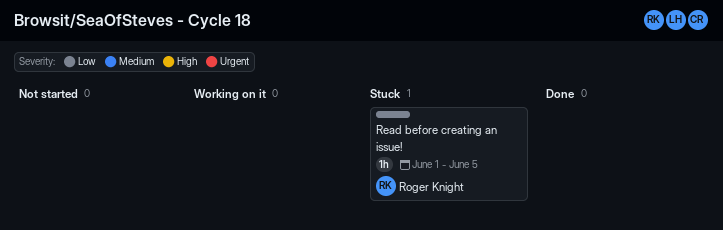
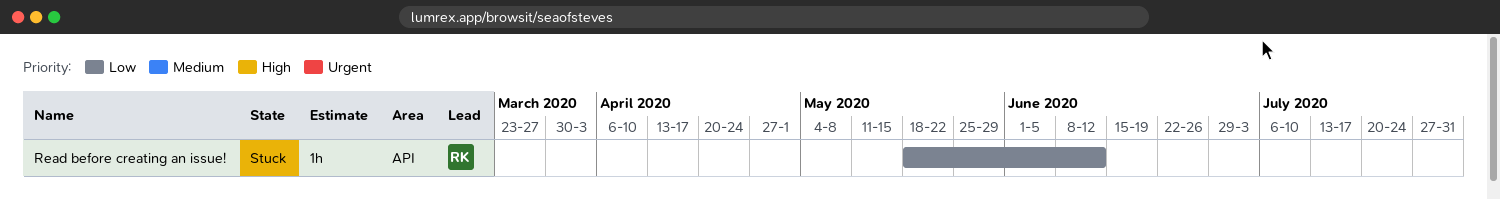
Read before creating an issue!, start: Jun 1 -> May 18
Read before creating an issue!, due: Jun 5 -> Jun 12

